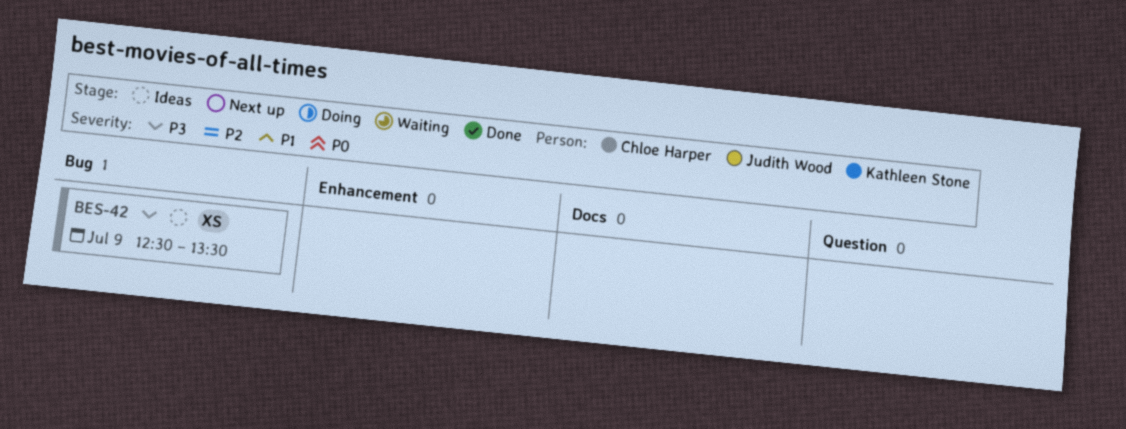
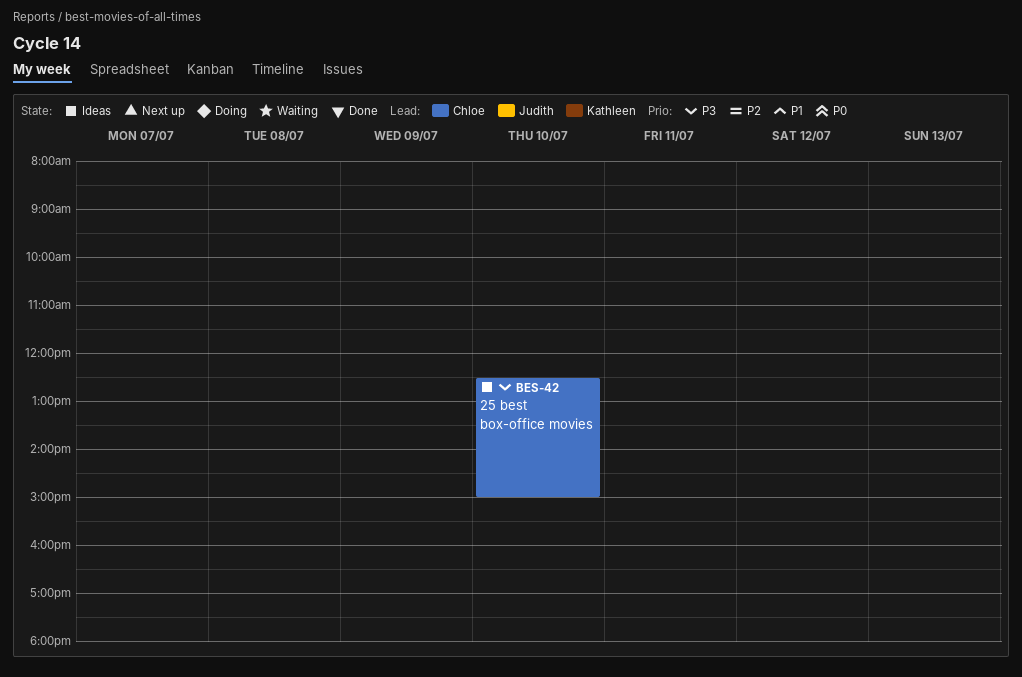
BES-42, day: Jul 9 -> Jul 10
BES-42, ends: 13:30 -> 15:00

